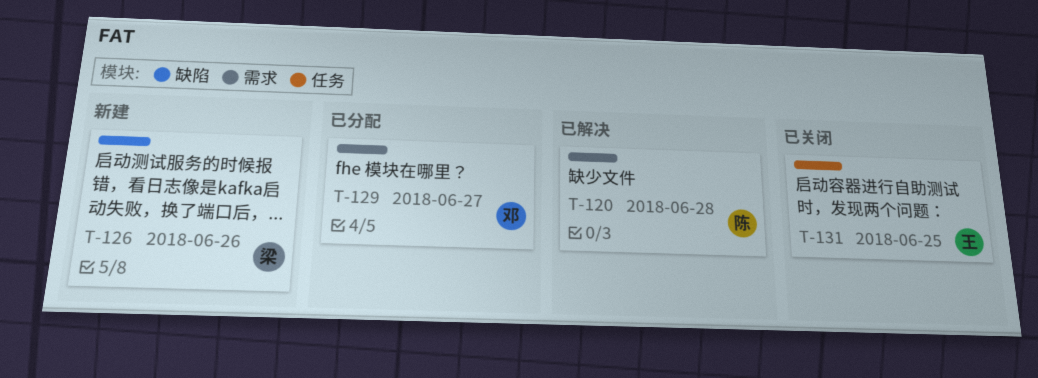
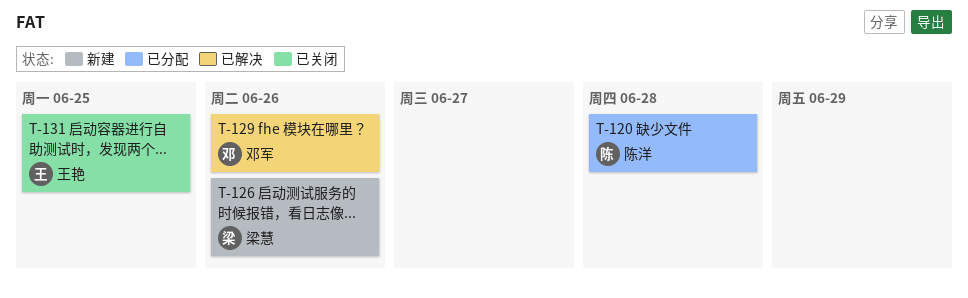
T-120, status: 已解决 -> 已分配
T-129, status: 已分配 -> 已解决
T-129, due: Jun 27 -> Jun 26

